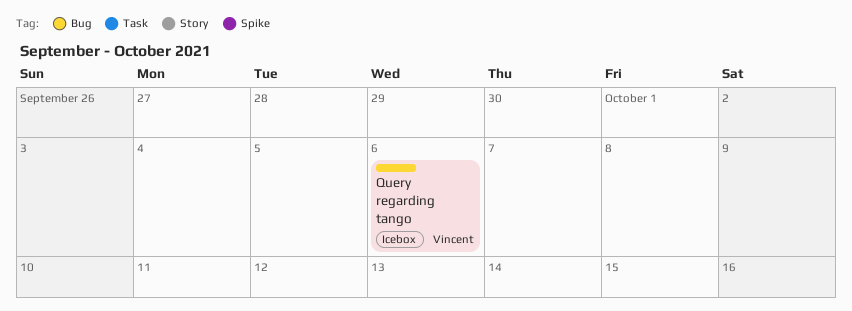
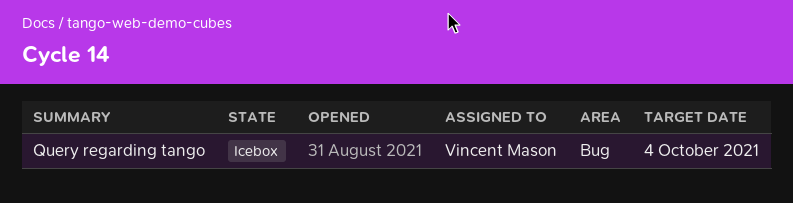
Query regarding tango, due: Oct 6 -> Oct 4

